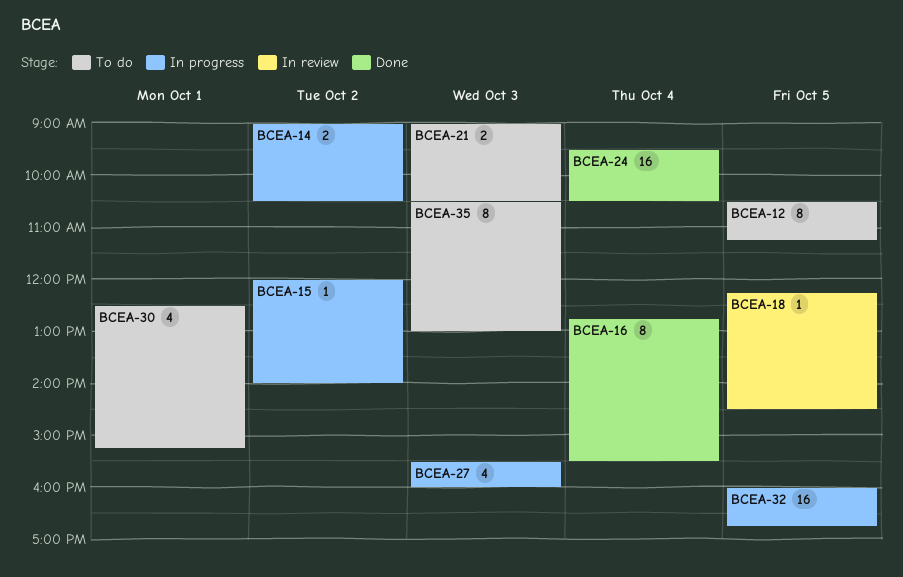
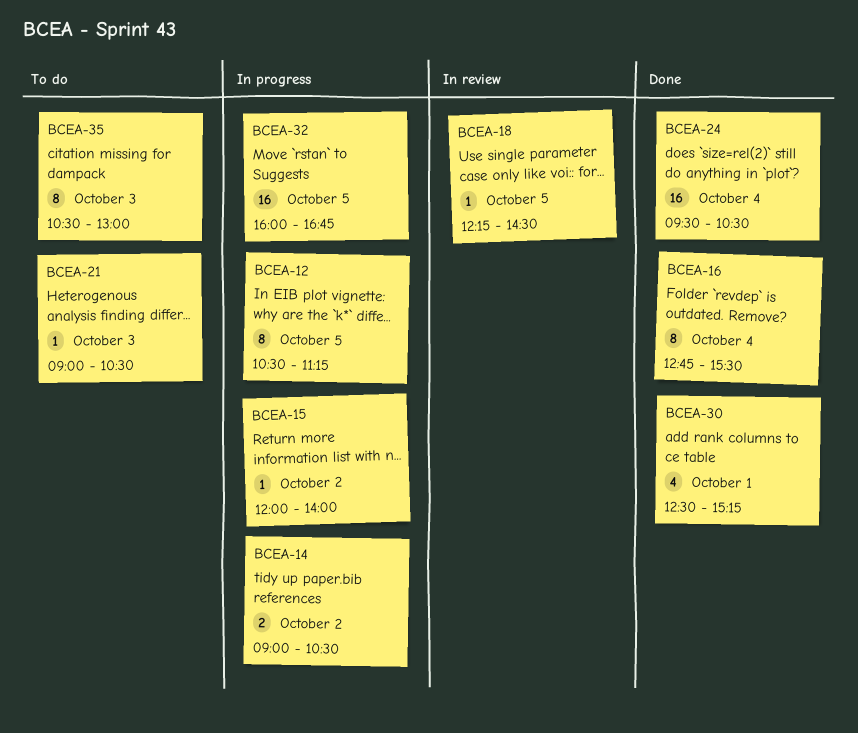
BCEA-12, status: To do -> In progress
BCEA-21, estimate: 2 -> 1
BCEA-27: present -> none
BCEA-30, status: To do -> Done

